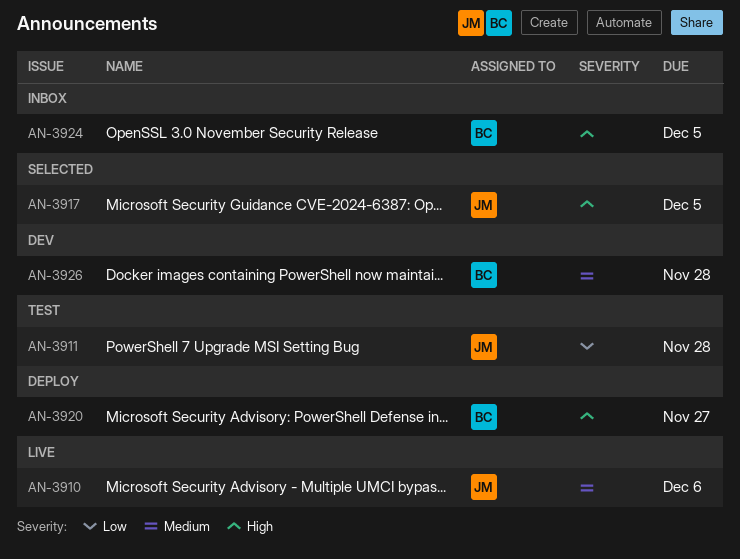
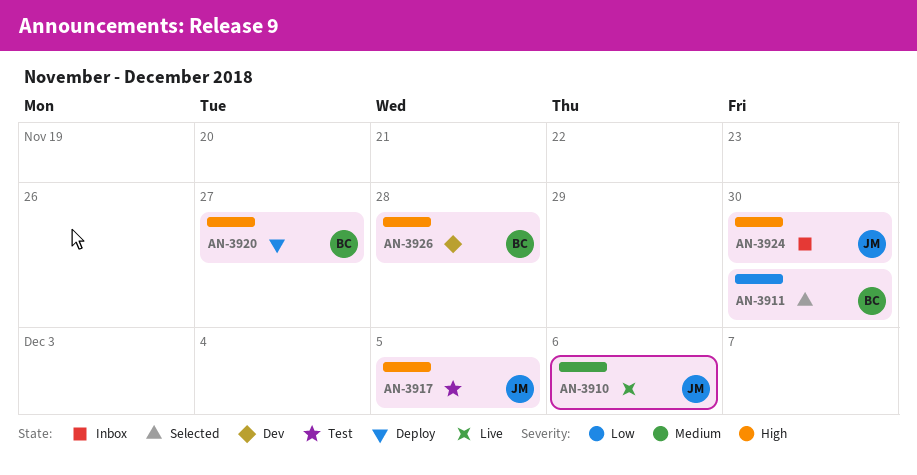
AN-3911, status: Test -> Selected
AN-3911, owner: JM -> BC
AN-3911, due: Nov 28 -> Nov 30
AN-3917, status: Selected -> Test
AN-3924, owner: BC -> JM
AN-3924, due: Dec 5 -> Nov 30
AN-3926, priority: Medium -> High

